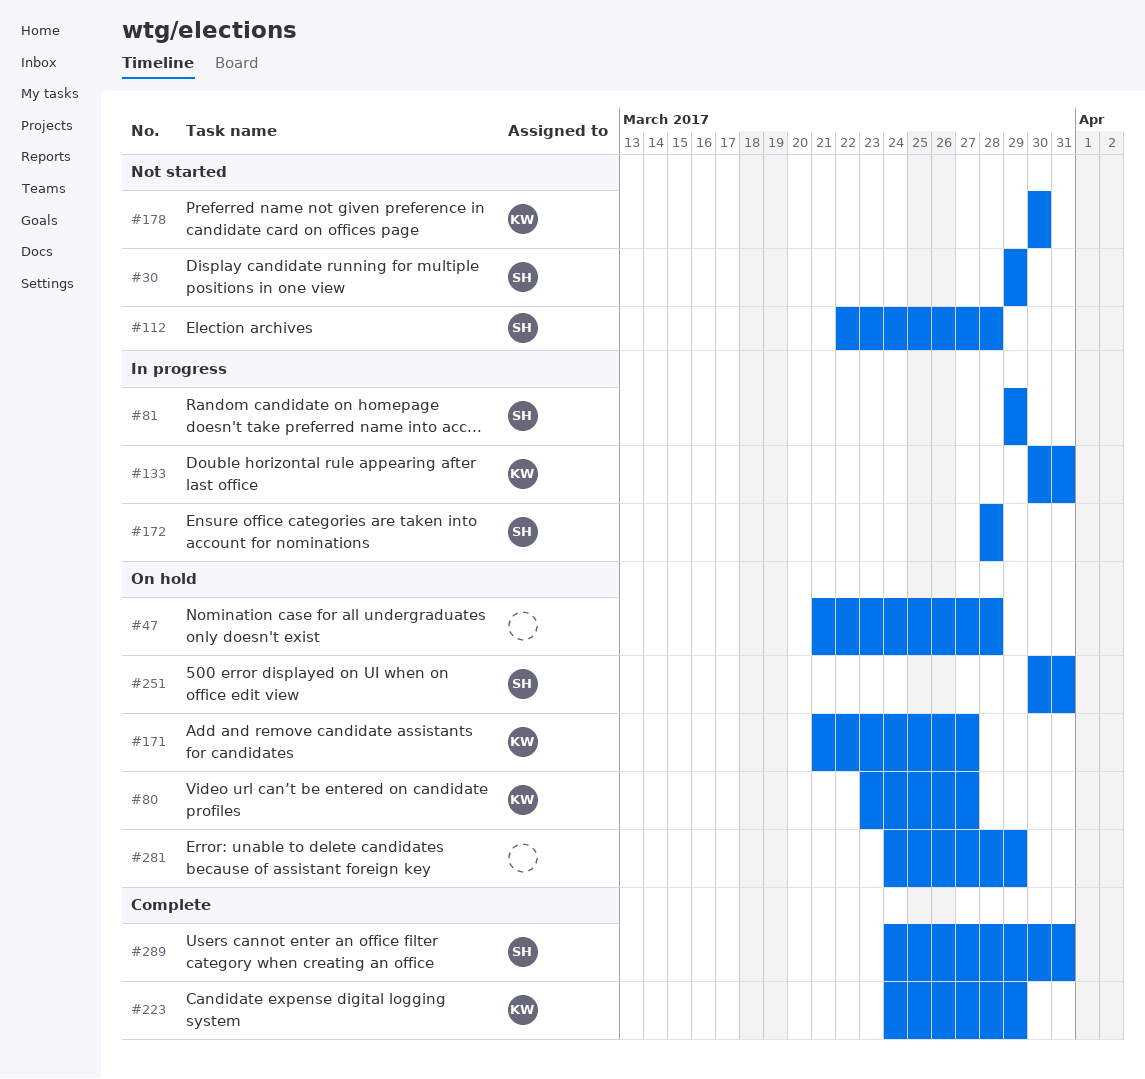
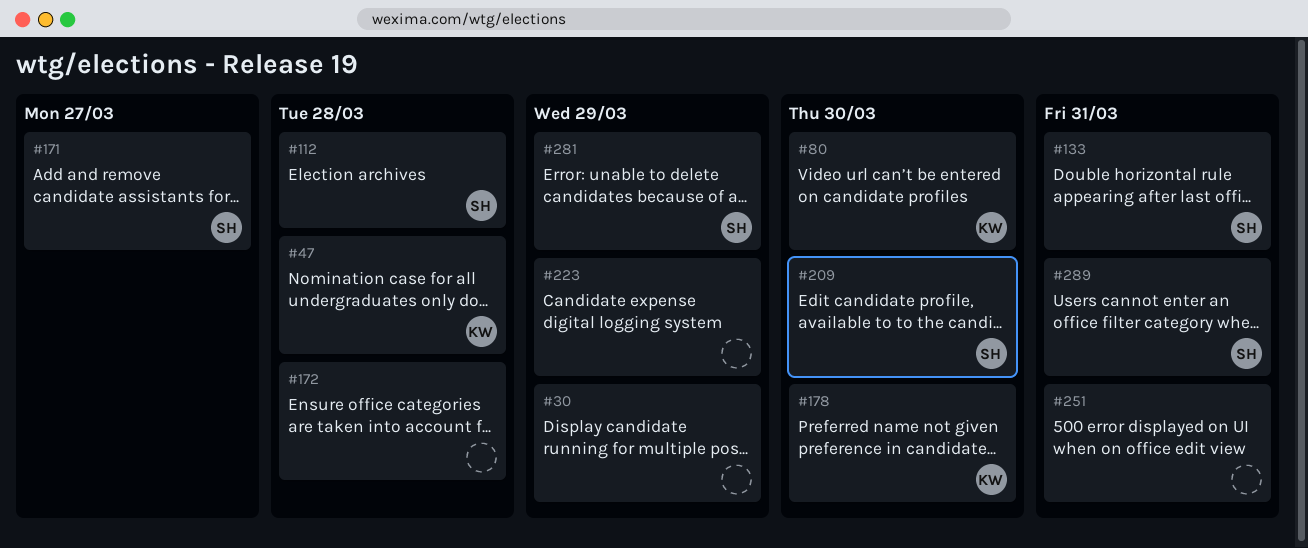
#30, owner: SH -> none
#47, owner: none -> KW
#80, due: Mar 27 -> Mar 30
#81: present -> none
#133, owner: KW -> SH
#171, owner: KW -> SH
#172, owner: SH -> none
#209: none -> present
#223, owner: KW -> none
#251, owner: SH -> none
#281, owner: none -> SH

